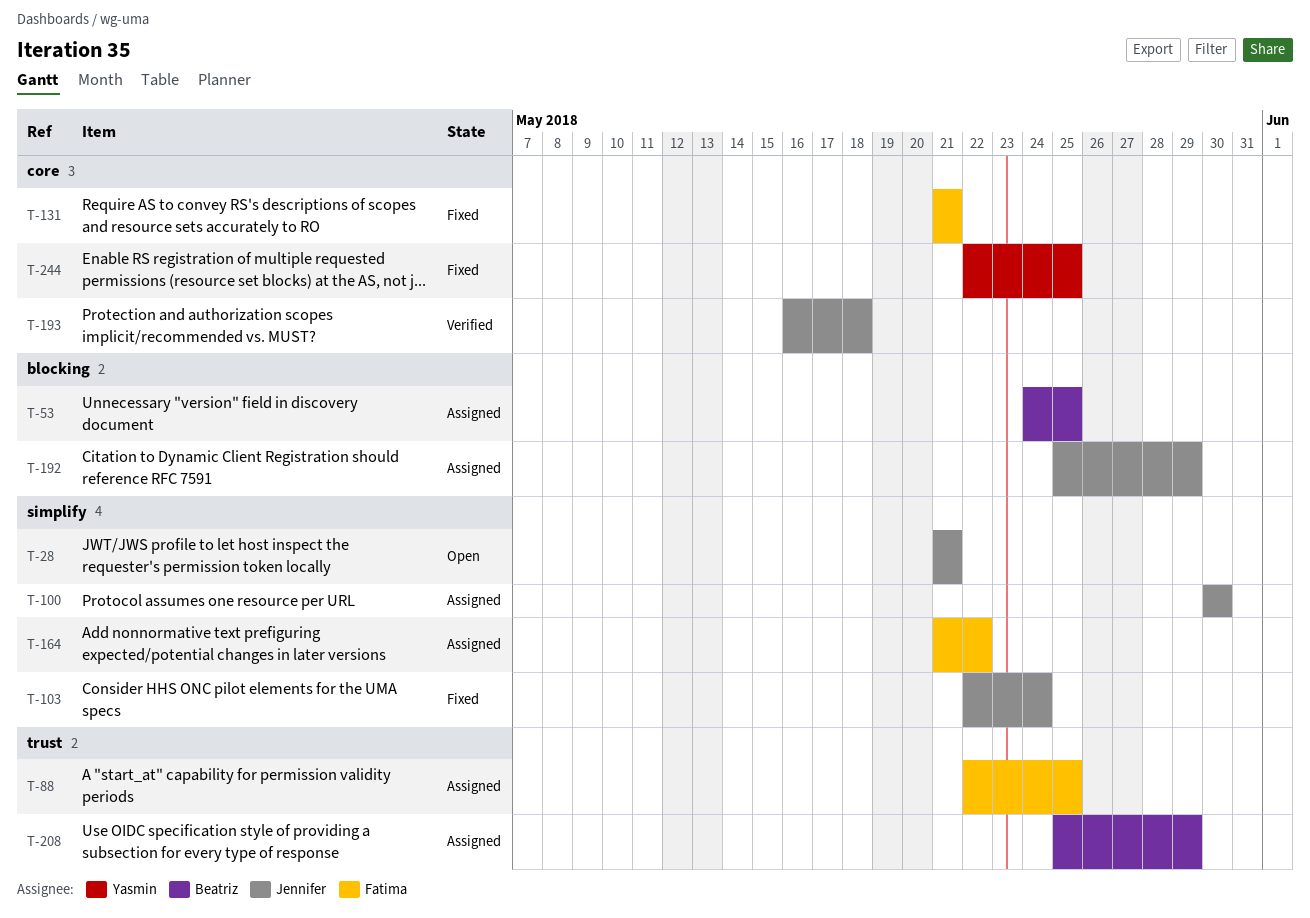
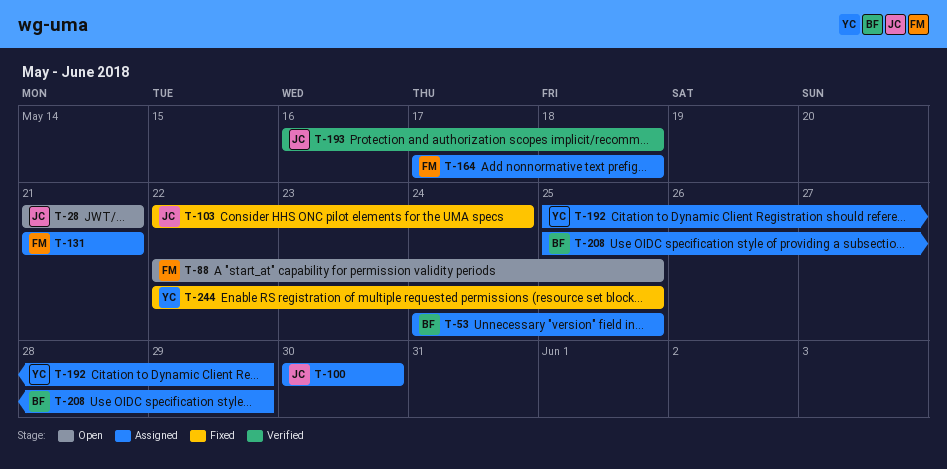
T-88, status: Assigned -> Open
T-131, status: Fixed -> Assigned
T-164, start: May 21 -> May 17
T-164, due: May 22 -> May 18
T-192, owner: Jennifer -> Yasmin

